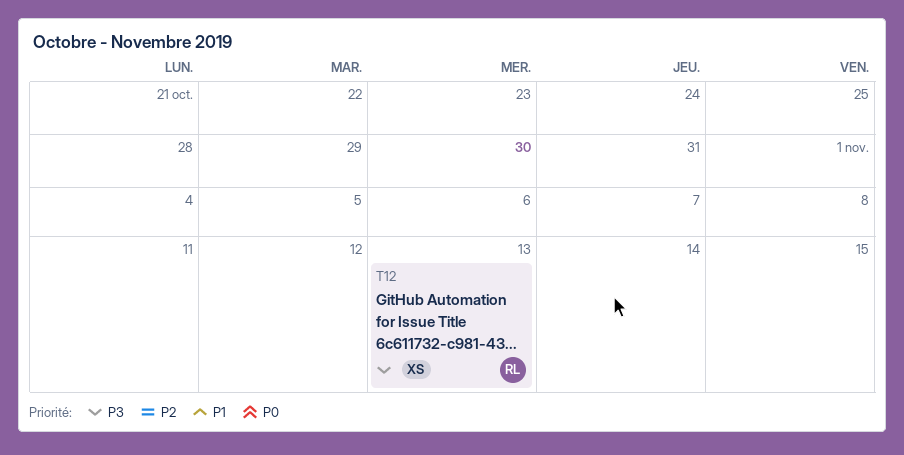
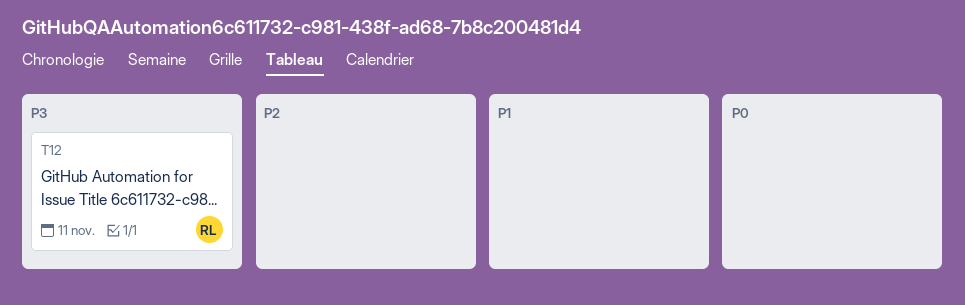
T12, due: Nov 13 -> Nov 11

